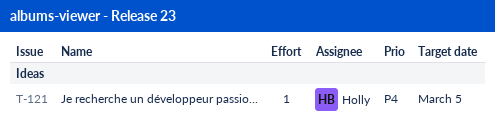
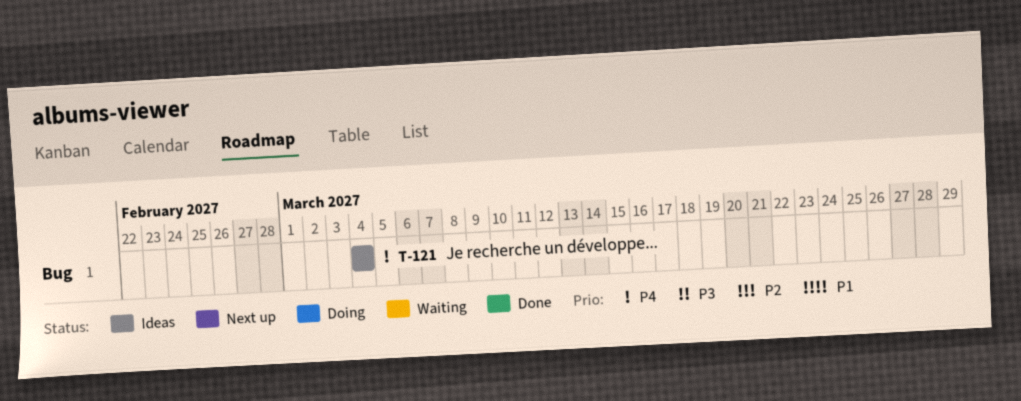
T-121, due: Mar 5 -> Mar 4

